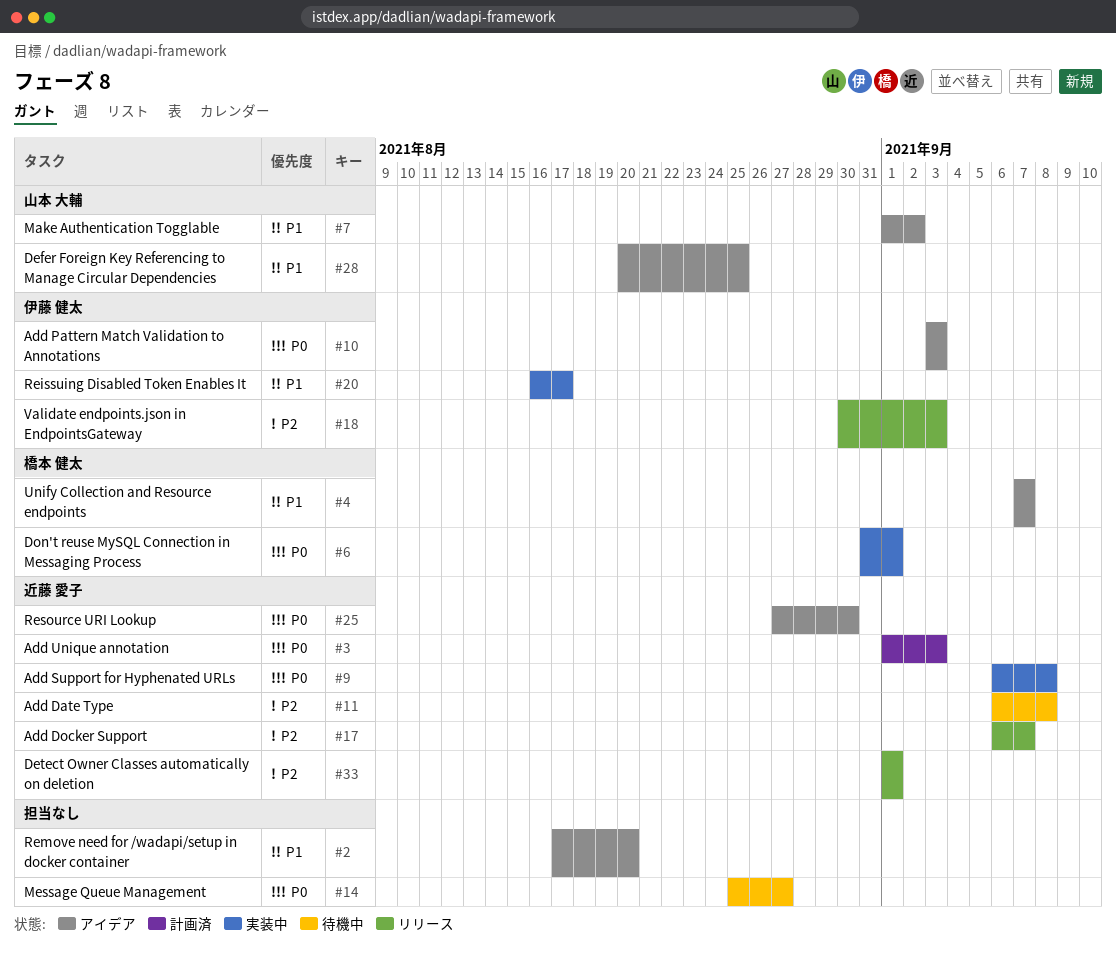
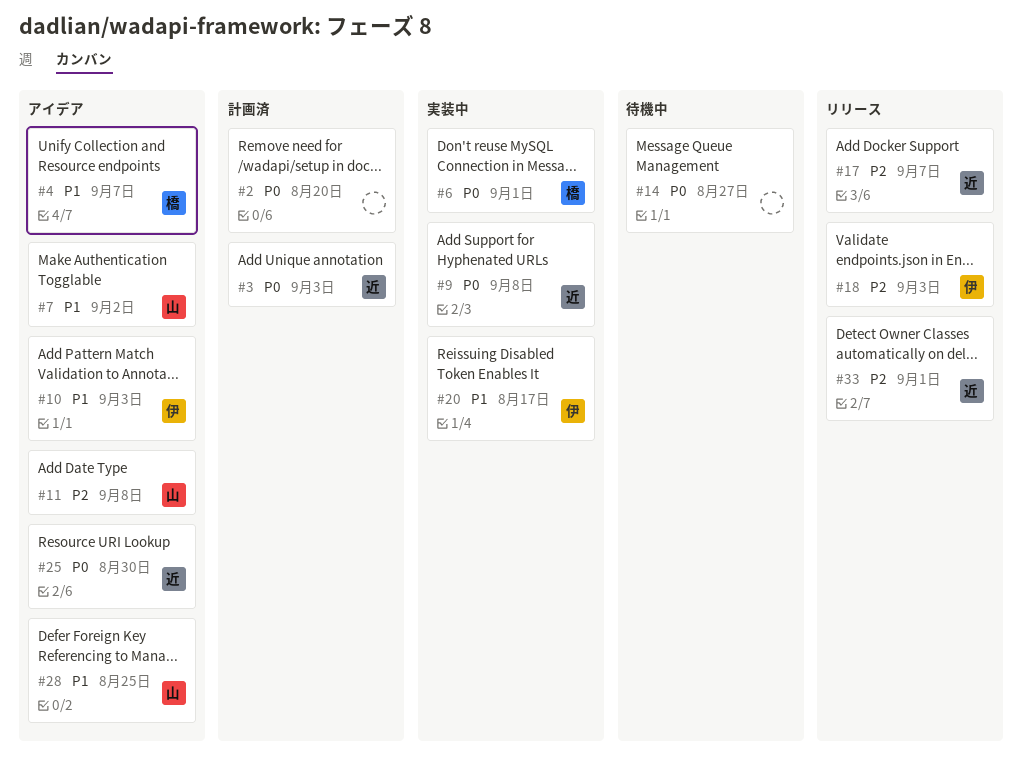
#2, status: アイデア -> 計画済
#2, priority: P1 -> P0
#10, priority: P0 -> P1
#11, status: 待機中 -> アイデア
#11, owner: 近藤 愛子 -> 山本 大輔

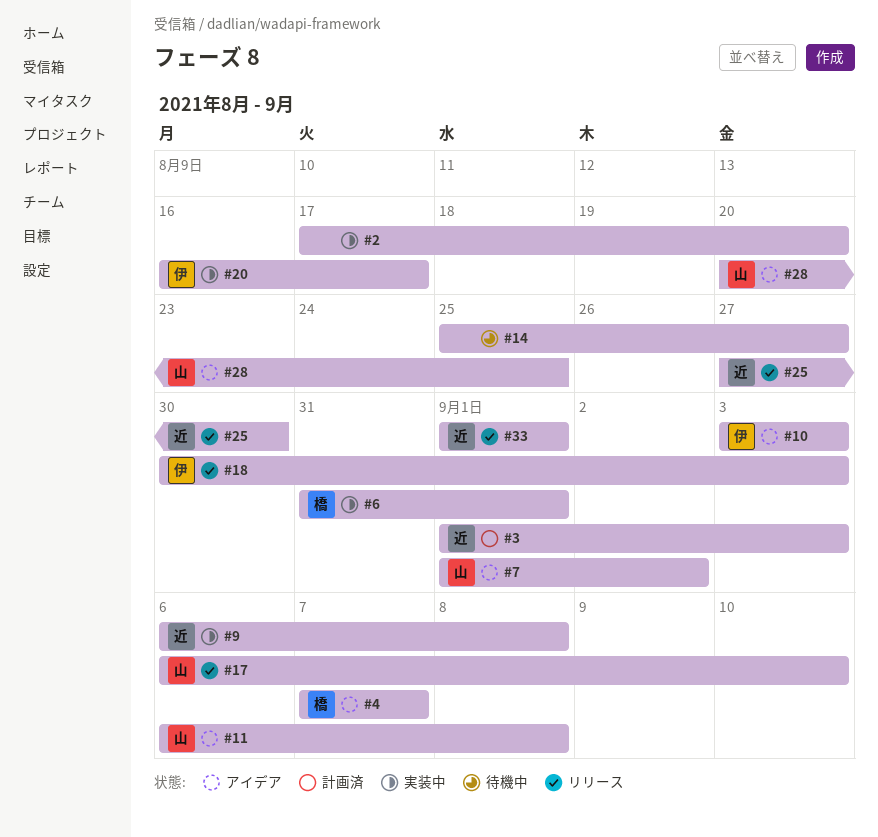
#2, status: 計画済 -> 実装中
#17, owner: 近 -> 山
#17, due: Sep 7 -> Sep 10
#25, status: アイデア -> リリース

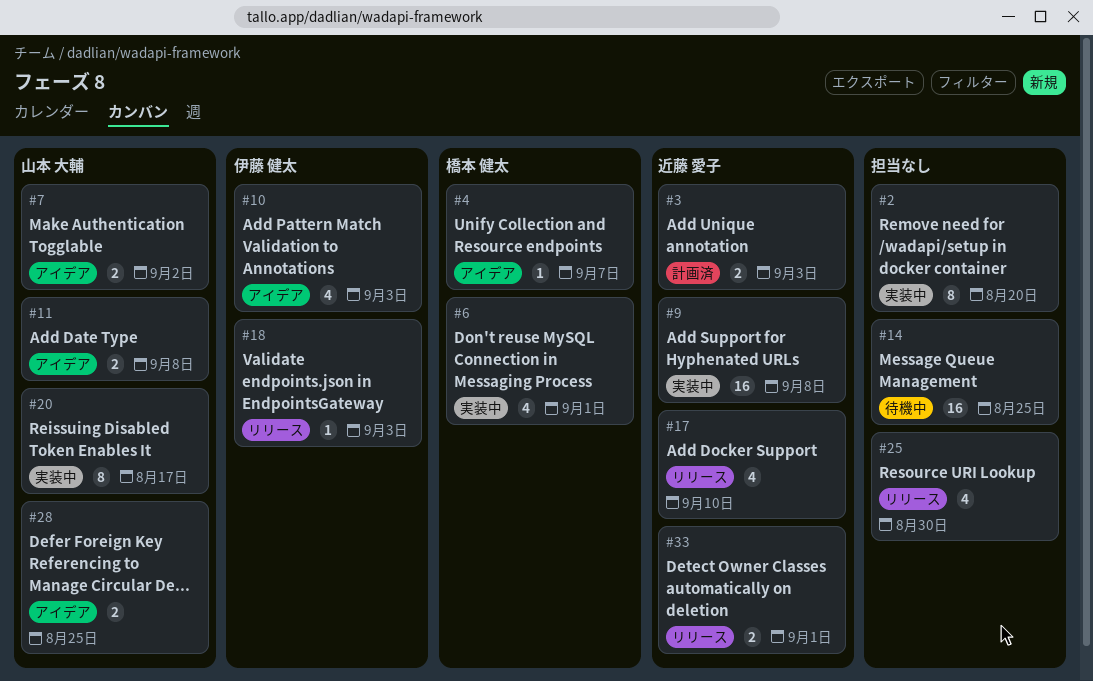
#14, due: Aug 27 -> Aug 25
#17, owner: 山本 大輔 -> 近藤 愛子
#20, owner: 伊藤 健太 -> 山本 大輔
#25, owner: 近藤 愛子 -> none

